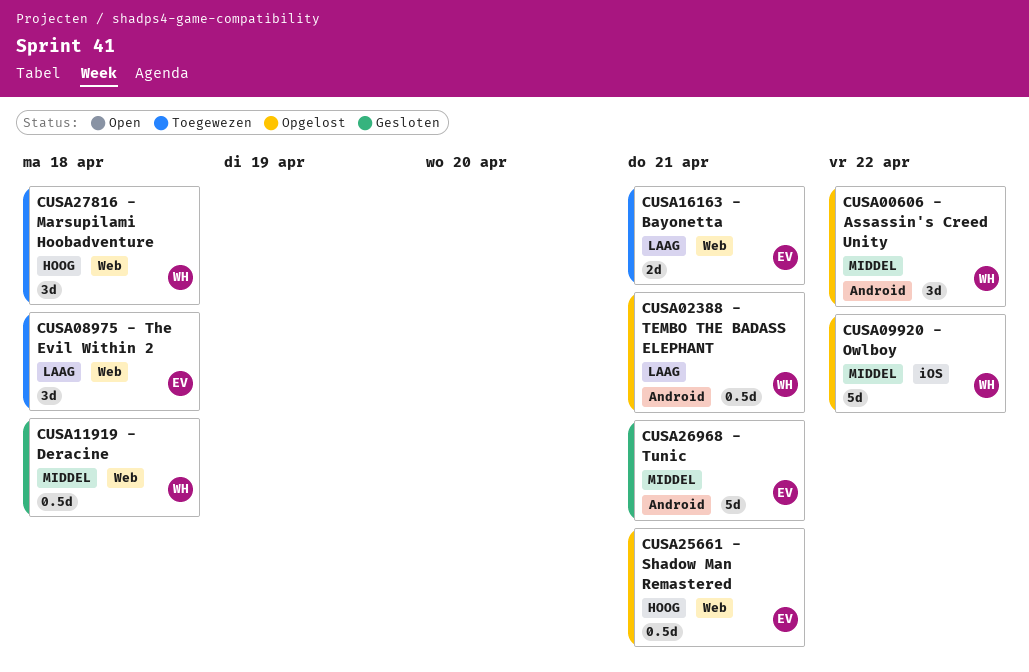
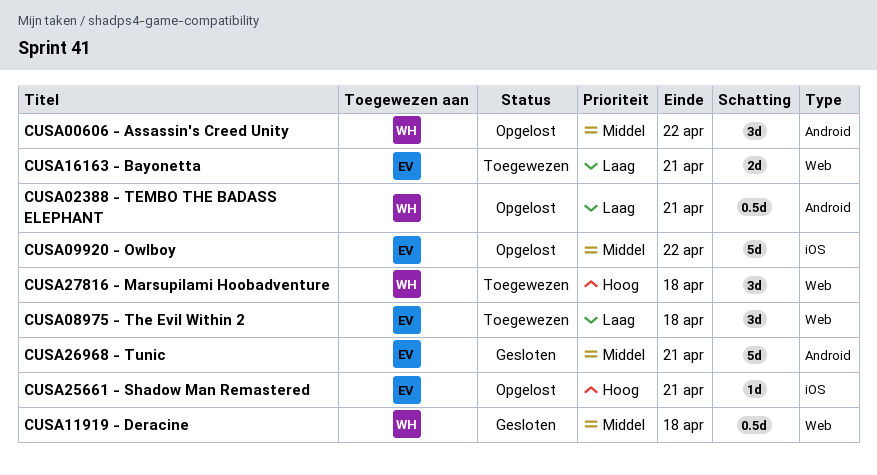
CUSA09920 - Owlboy, owner: WH -> EV
CUSA25661 - Shadow Man Remastered, label: Web -> iOS
CUSA25661 - Shadow Man Remastered, estimate: 0.5d -> 1d

